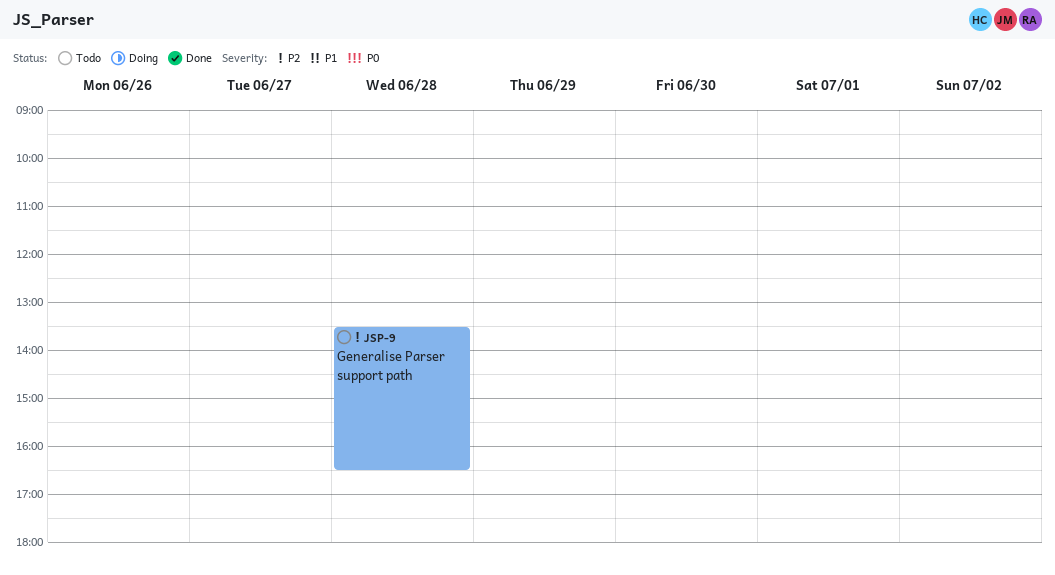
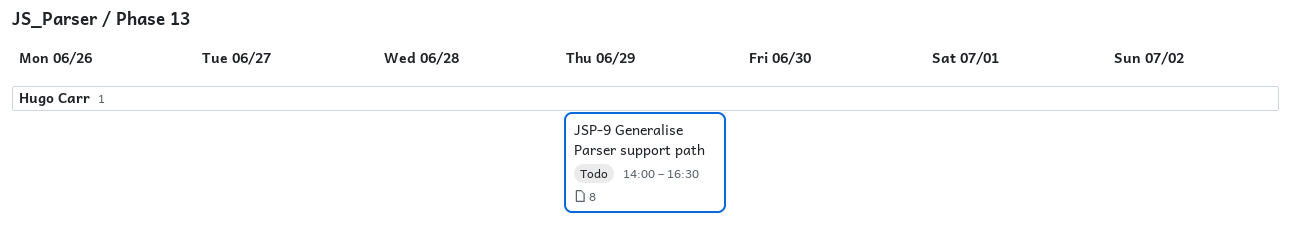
JSP-9, day: Jun 28 -> Jun 29
JSP-9, begins: 13:30 -> 14:00

